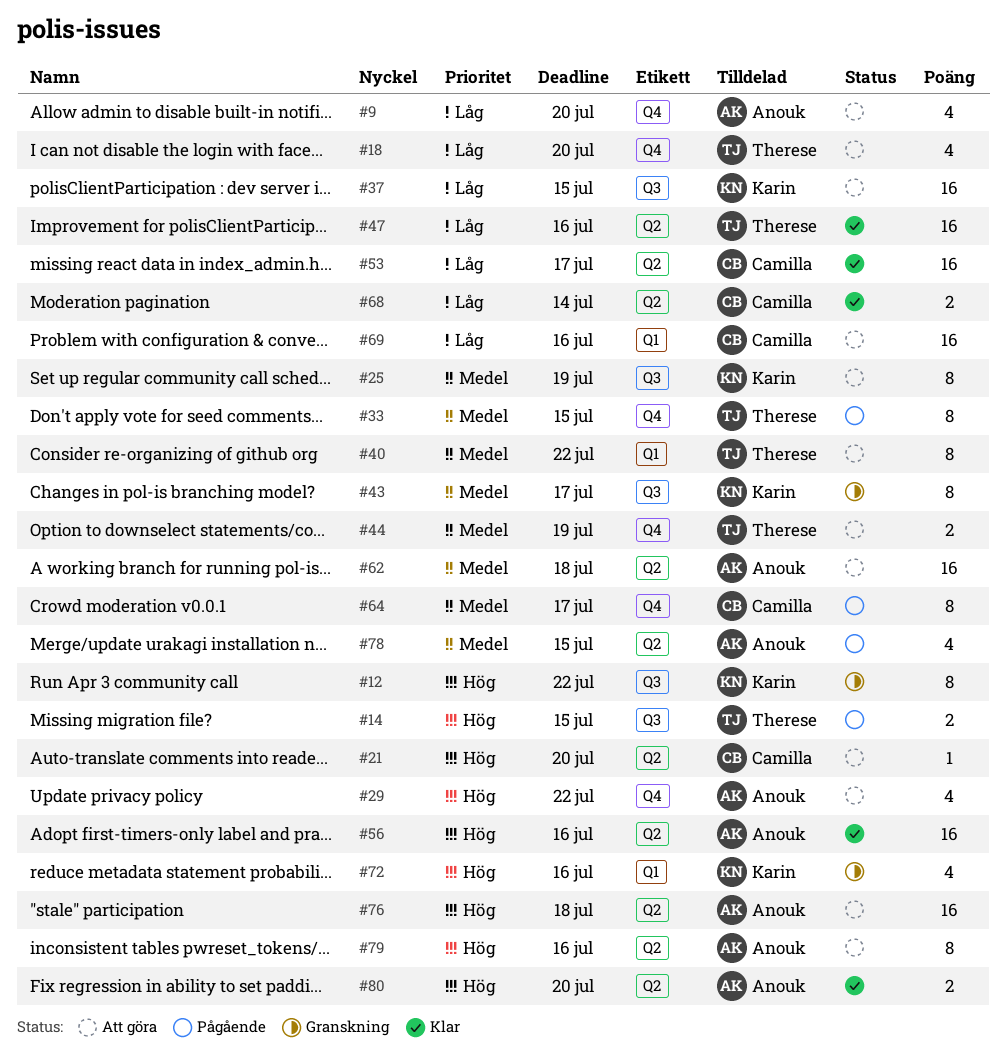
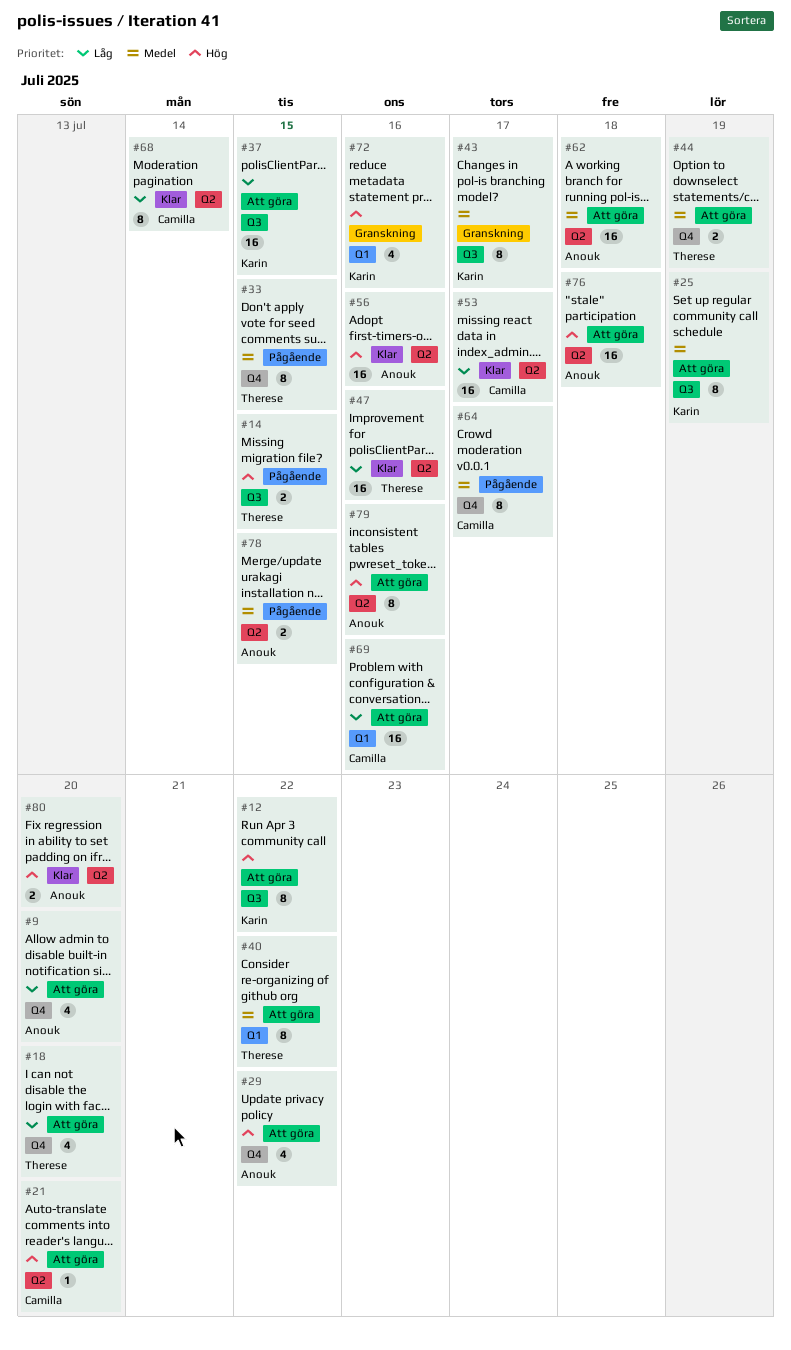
#12, status: Granskning -> Att göra
#68, estimate: 2 -> 8
#78, estimate: 4 -> 2

